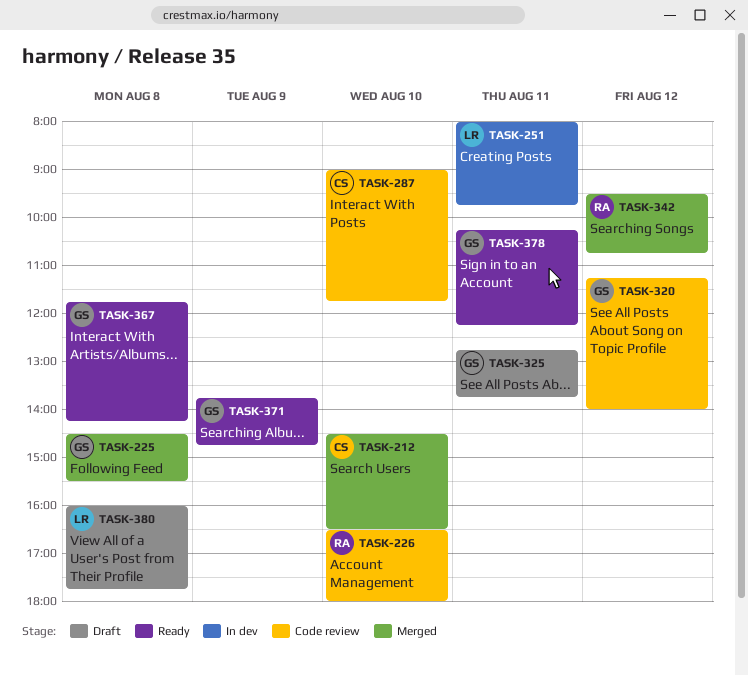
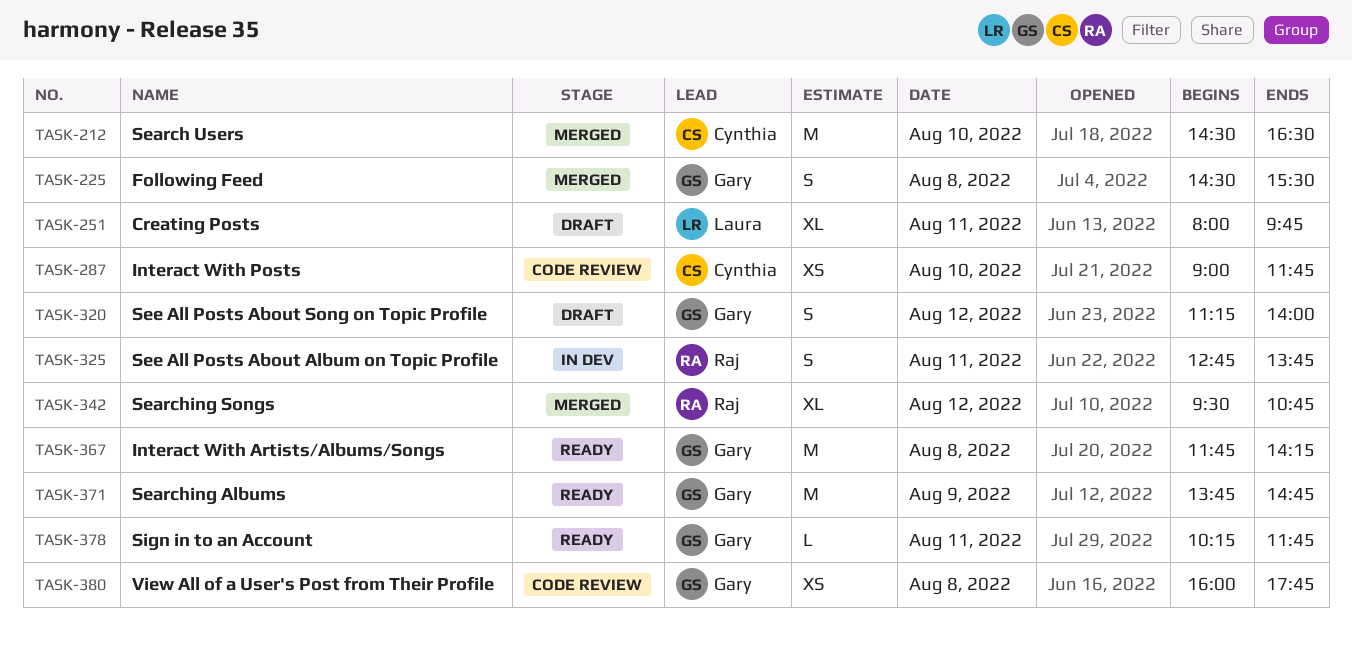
TASK-226: present -> none
TASK-251, status: In dev -> Draft
TASK-320, status: Code review -> Draft
TASK-325, status: Draft -> In dev
TASK-325, owner: Gary -> Raj
TASK-378, ends: 12:15 -> 11:45
TASK-380, status: Draft -> Code review
TASK-380, owner: Laura -> Gary

